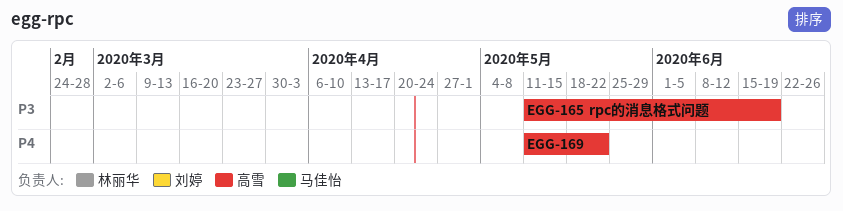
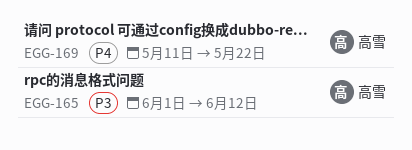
EGG-165, start: May 11 -> Jun 1
EGG-165, due: Jun 19 -> Jun 12

